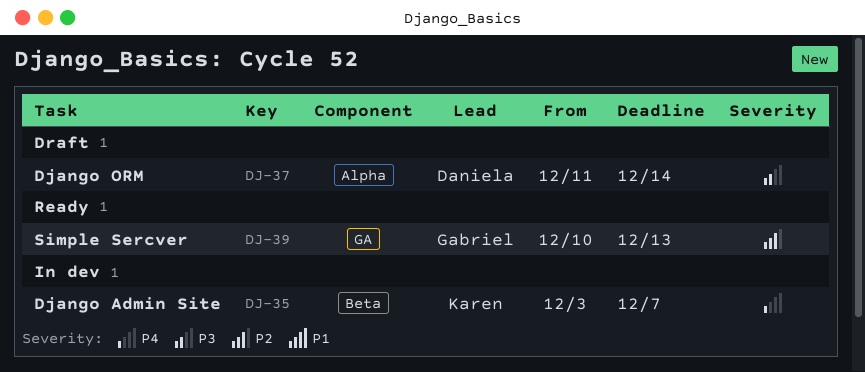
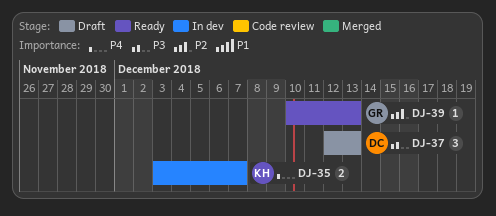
DJ-37, start: Dec 11 -> Dec 12
DJ-37, due: Dec 14 -> Dec 13

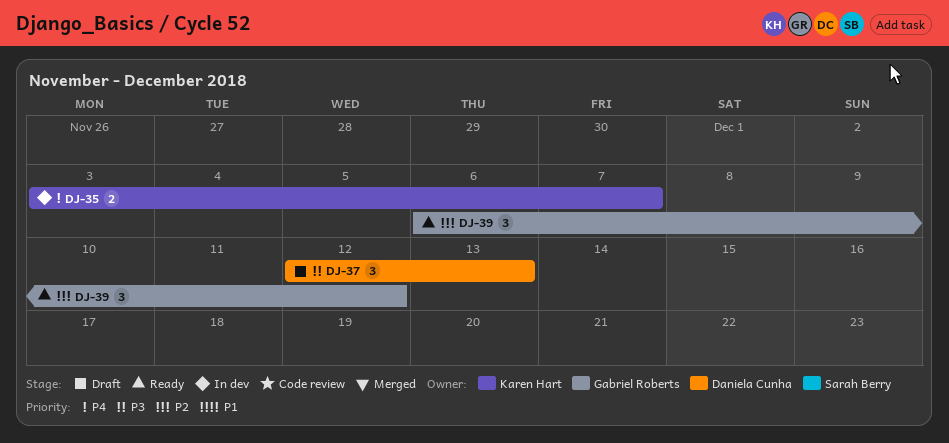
DJ-39, estimate: 1 -> 3
DJ-39, start: Dec 10 -> Dec 6
DJ-39, due: Dec 13 -> Dec 12

